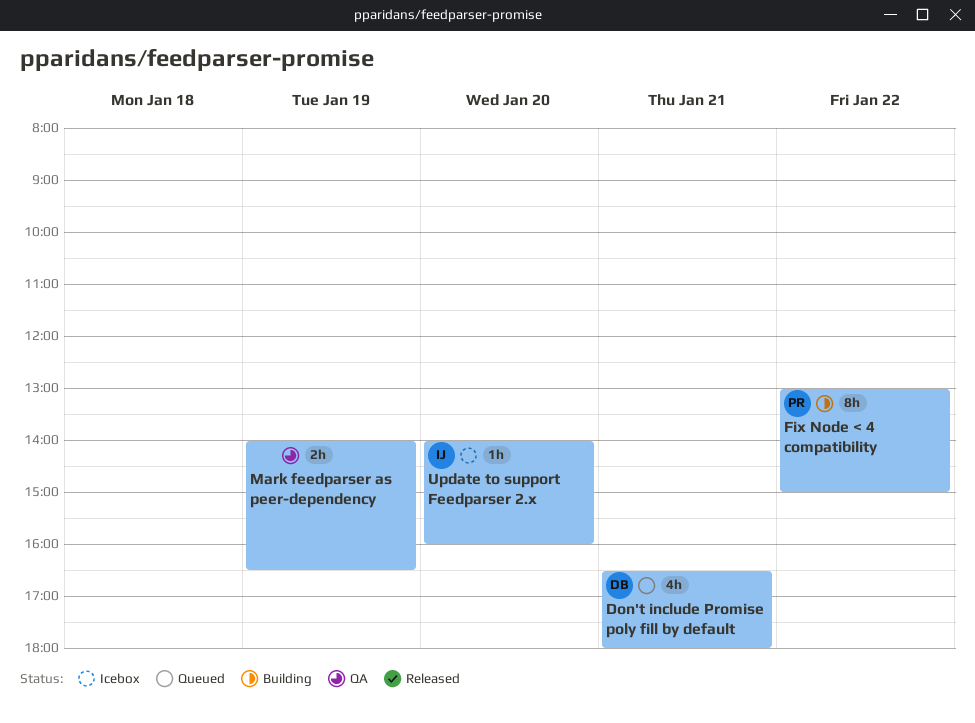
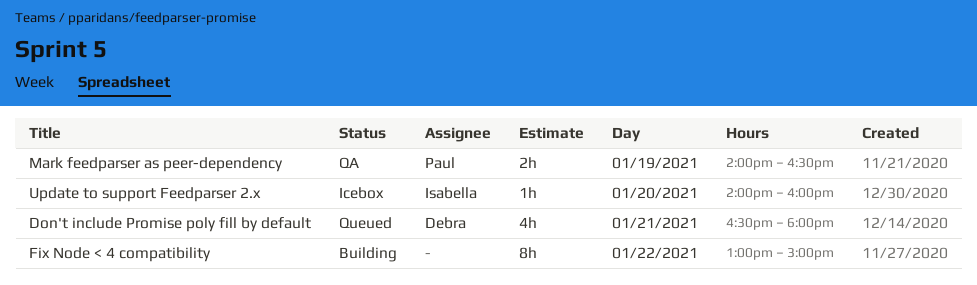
Fix Node < 4 compatibility, owner: Paul -> none
Mark feedparser as peer-dependency, owner: none -> Paul

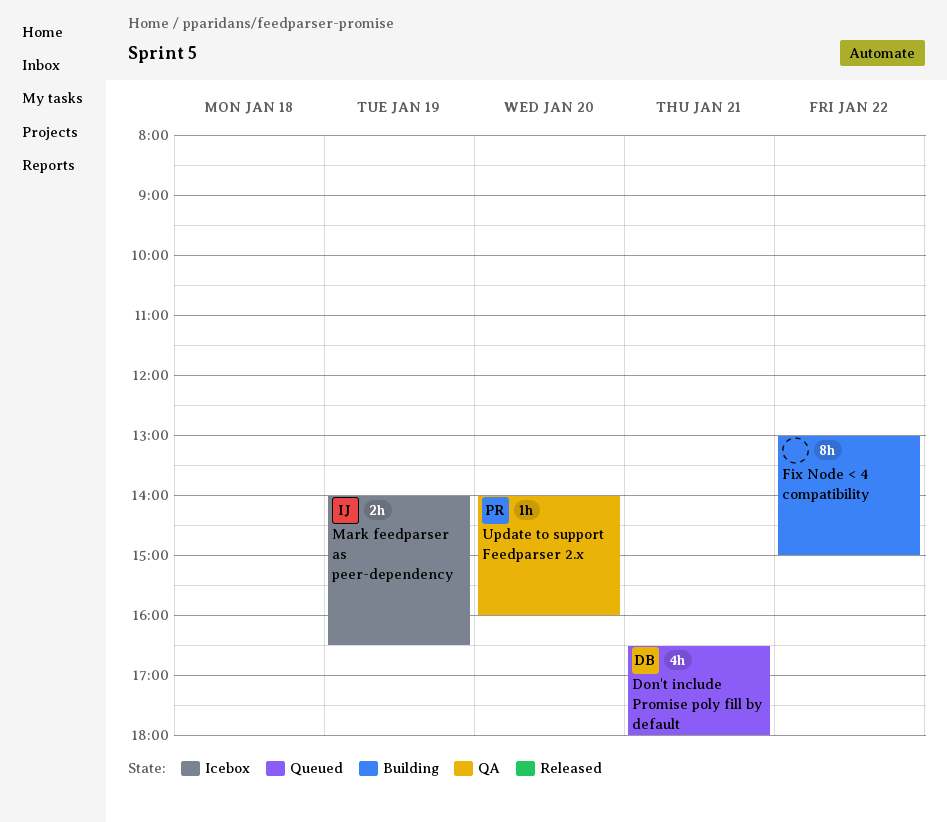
Mark feedparser as peer-dependency, status: QA -> Icebox
Mark feedparser as peer-dependency, owner: Paul -> Isabella
Update to support Feedparser 2.x, status: Icebox -> QA
Update to support Feedparser 2.x, owner: Isabella -> Paul

